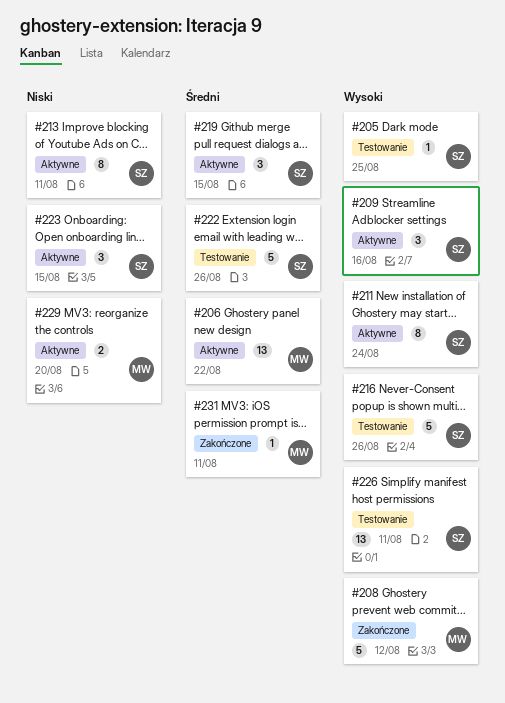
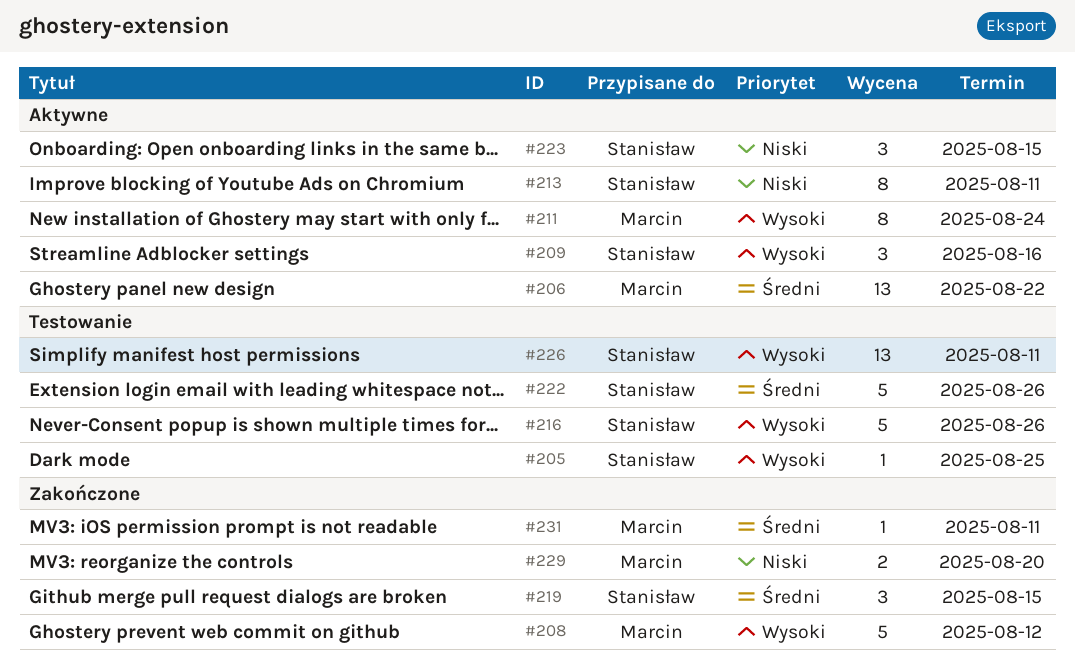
#211, owner: Stanisław -> Marcin
#219, status: Aktywne -> Zakończone
#229, status: Aktywne -> Zakończone

